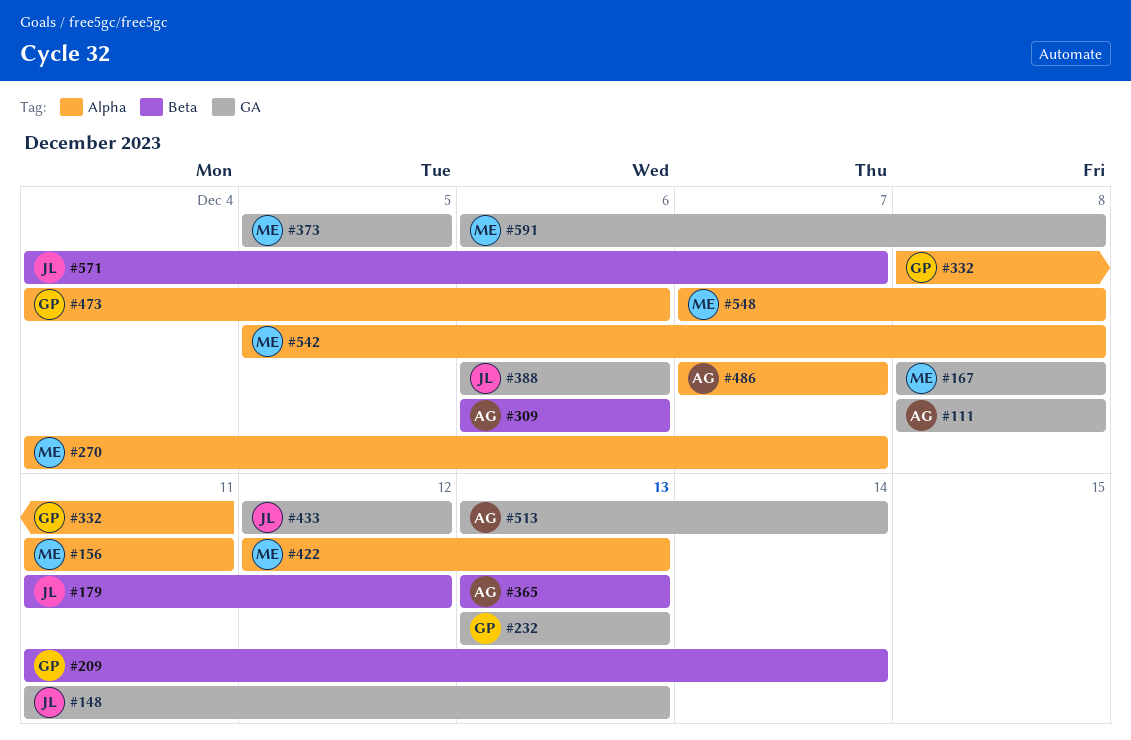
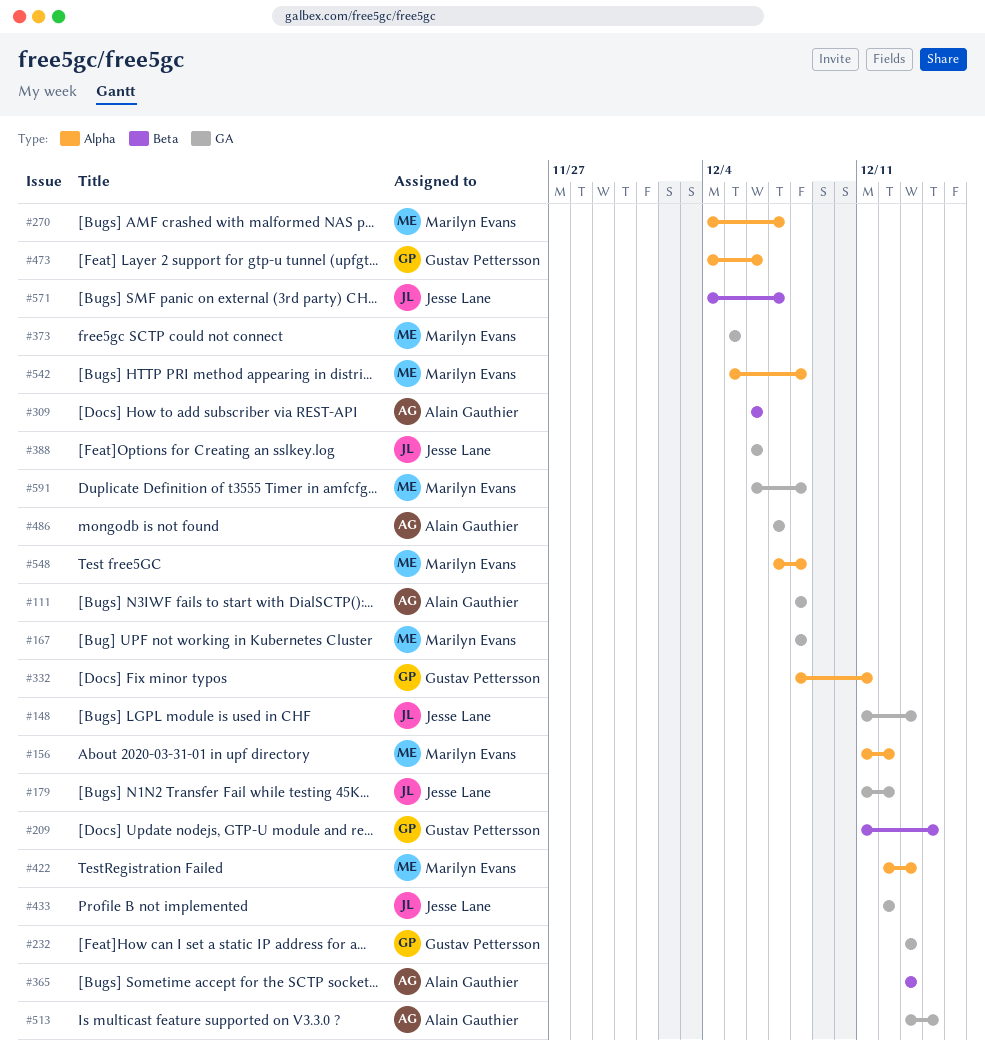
#156, due: Dec 11 -> Dec 12
#179, label: Beta -> GA
#486, label: Alpha -> GA

